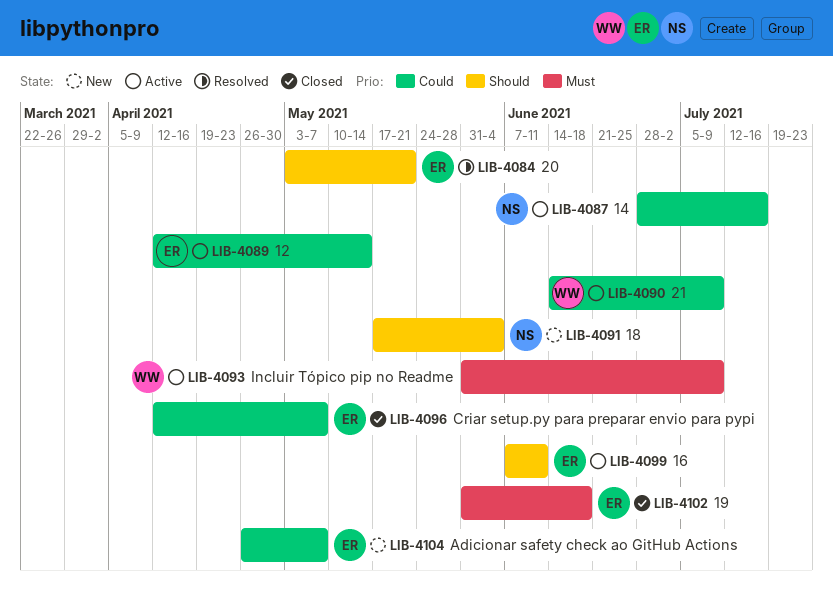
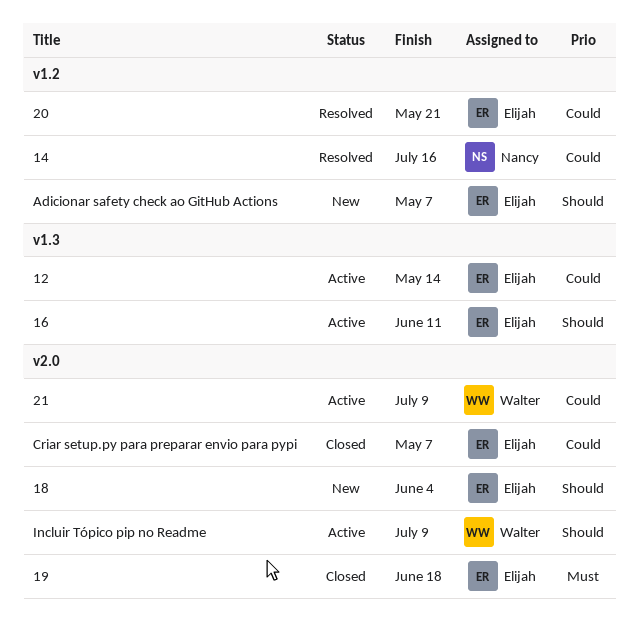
14, status: Active -> Resolved
18, owner: Nancy -> Elijah
20, priority: Should -> Could
Adicionar safety check ao GitHub Actions, priority: Could -> Should
Incluir Tópico pip no Readme, priority: Must -> Should

